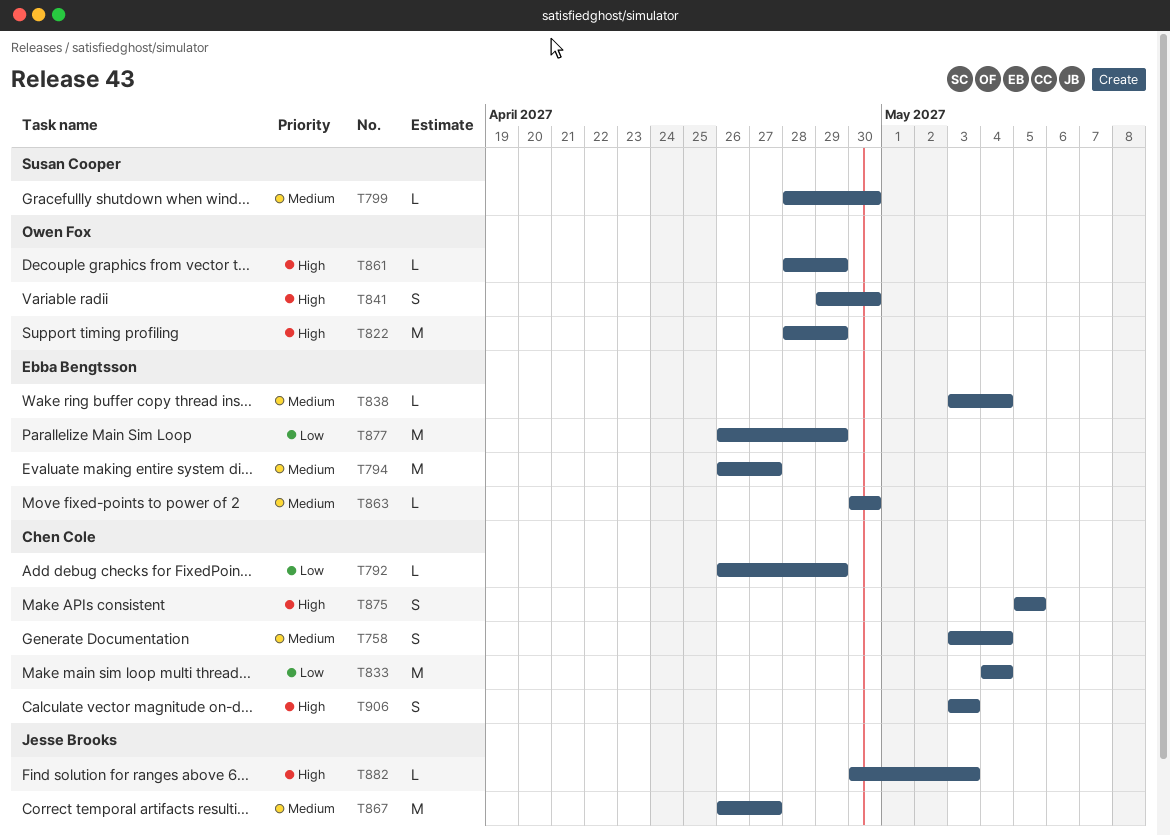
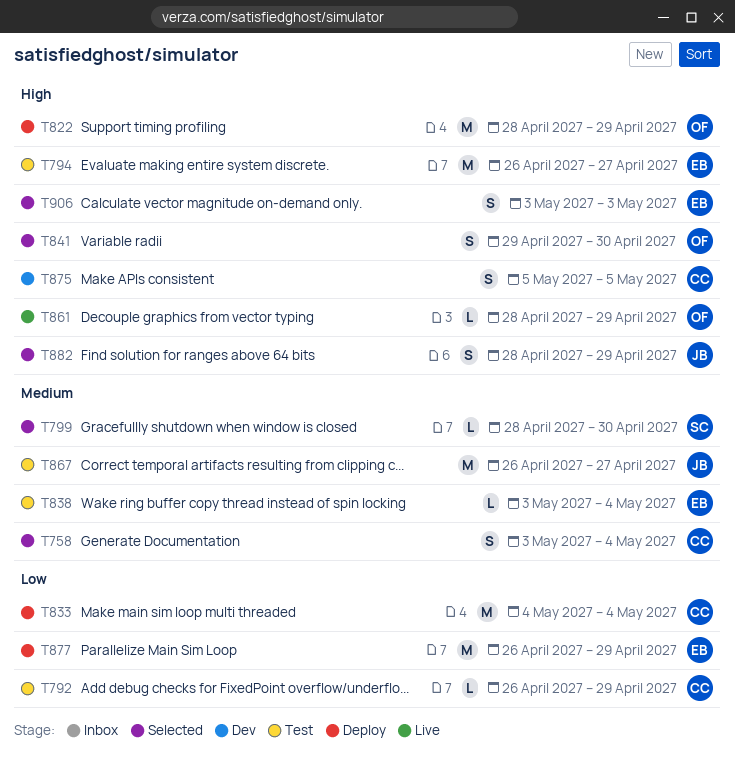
T794, priority: Medium -> High
T863: present -> none
T882, estimate: L -> S
T882, start: Apr 30 -> Apr 28
T882, due: May 3 -> Apr 29
T906, owner: Chen Cole -> Ebba Bengtsson

